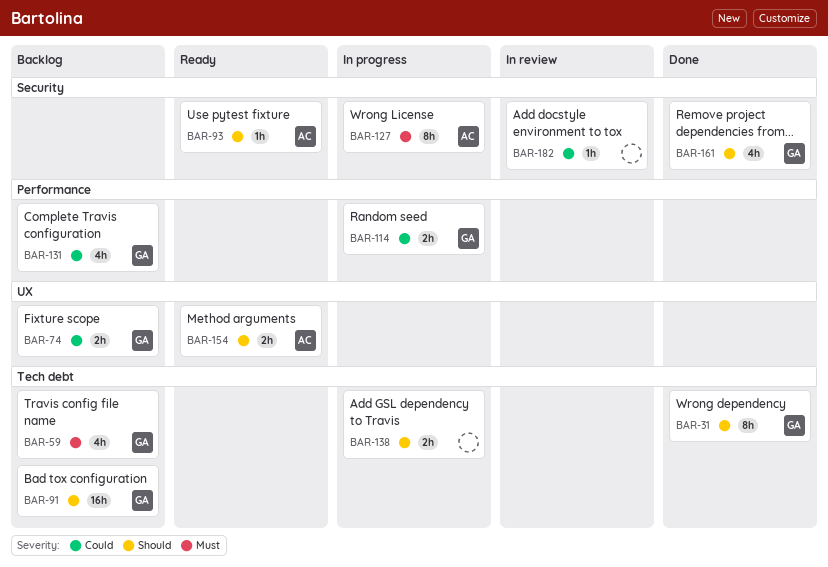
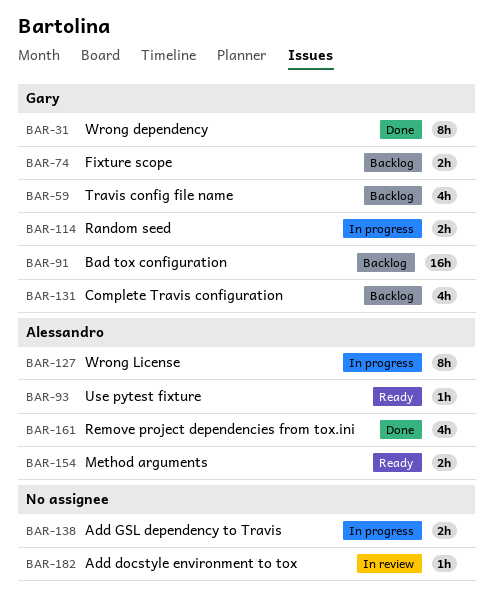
BAR-161, owner: Gary -> Alessandro

